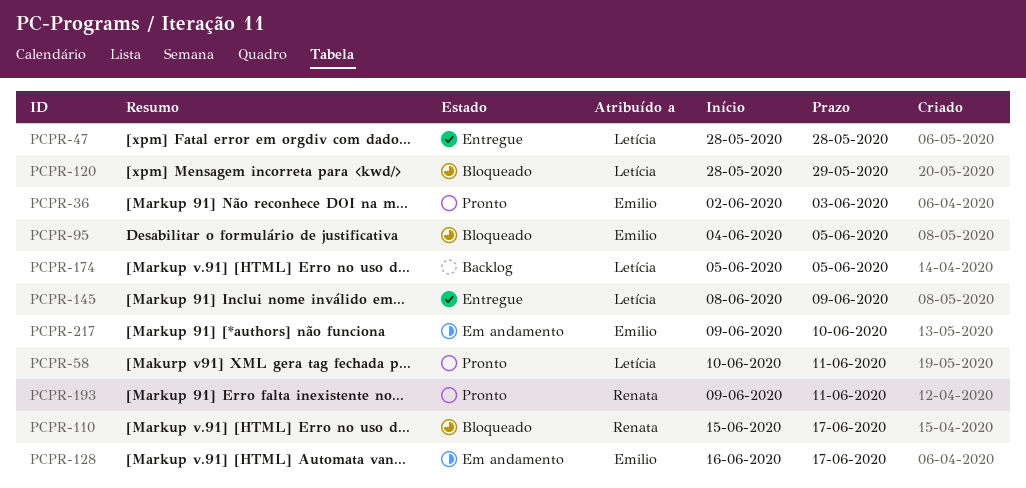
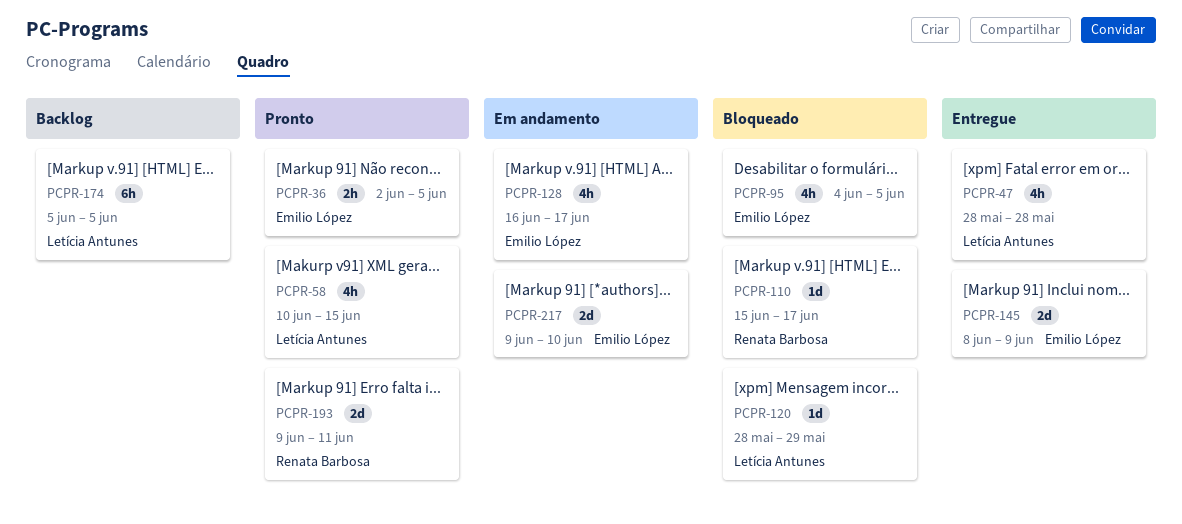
PCPR-36, due: Jun 3 -> Jun 5
PCPR-58, due: Jun 11 -> Jun 15
PCPR-145, owner: Letícia Antunes -> Emilio López

